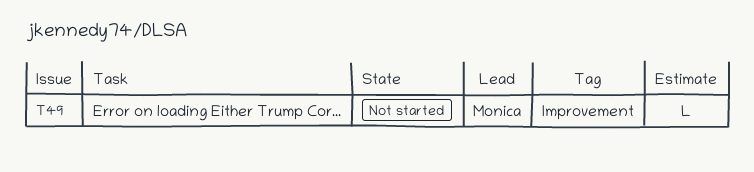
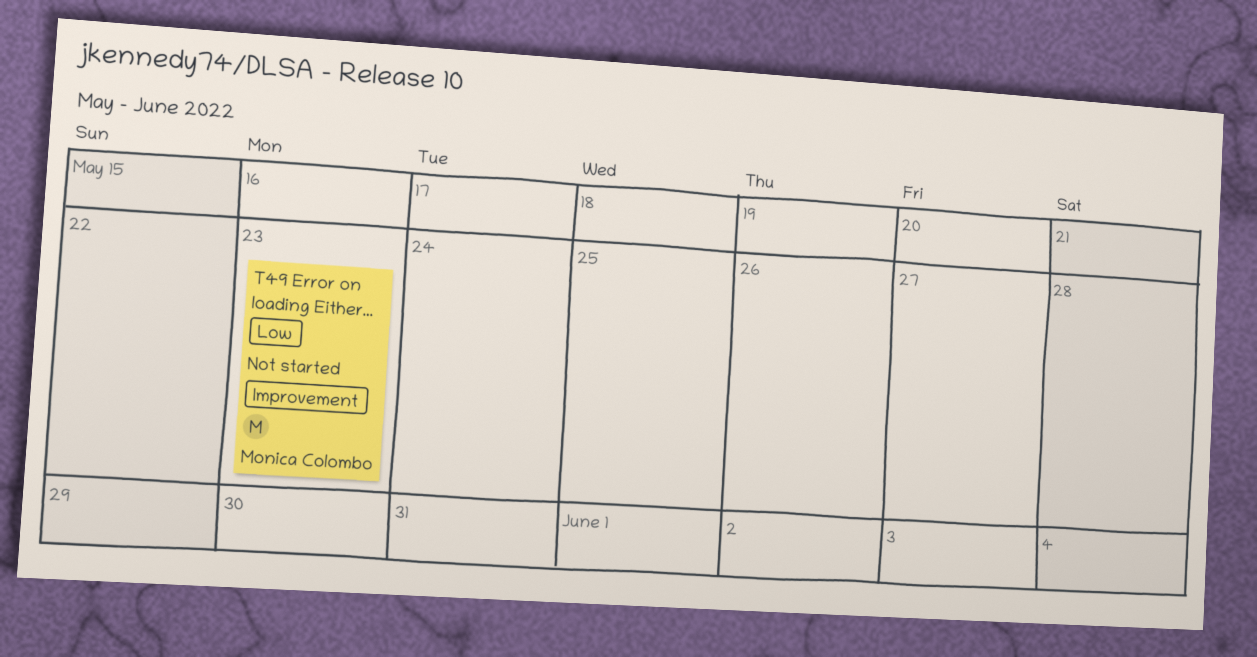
T49, estimate: L -> M

